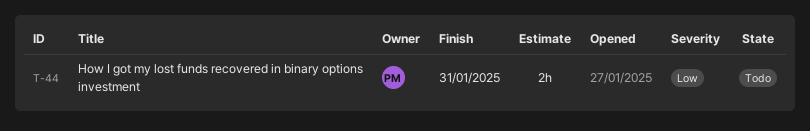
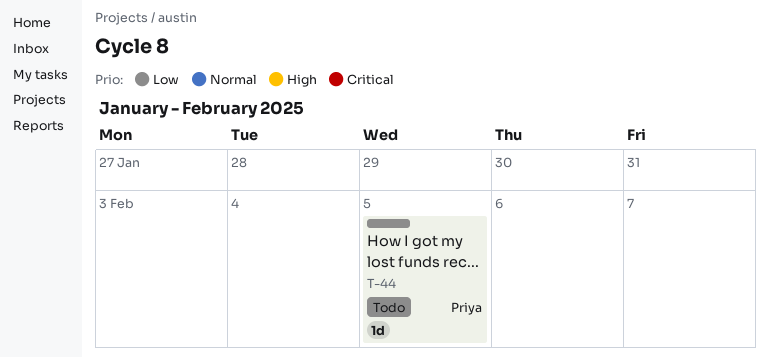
T-44, estimate: 2h -> 1d
T-44, due: Jan 31 -> Feb 5

